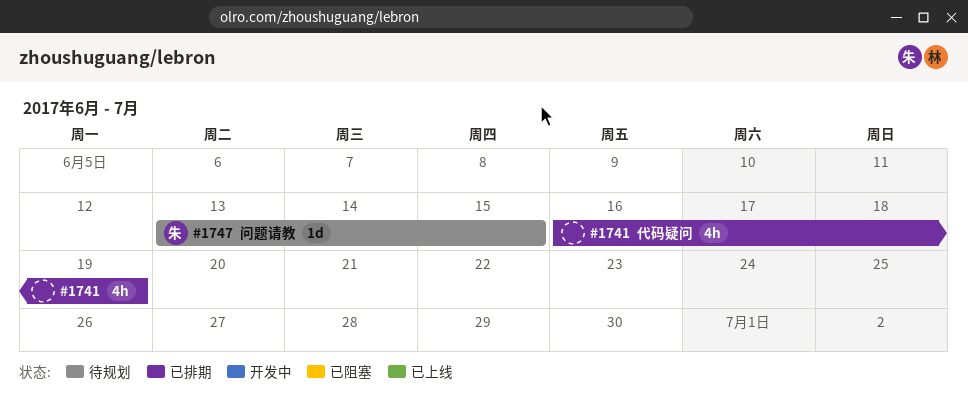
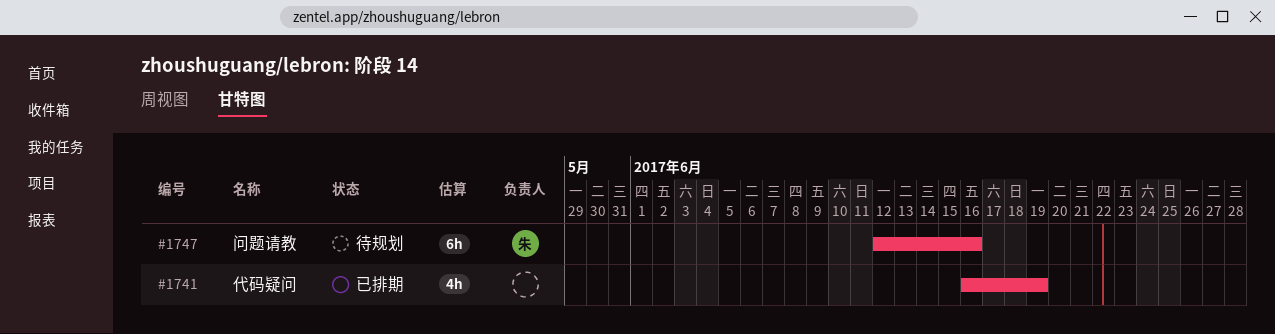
#1747, estimate: 1d -> 6h
#1747, start: Jun 13 -> Jun 12
#1747, due: Jun 15 -> Jun 16

